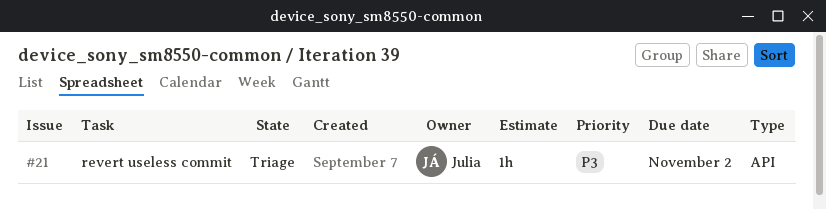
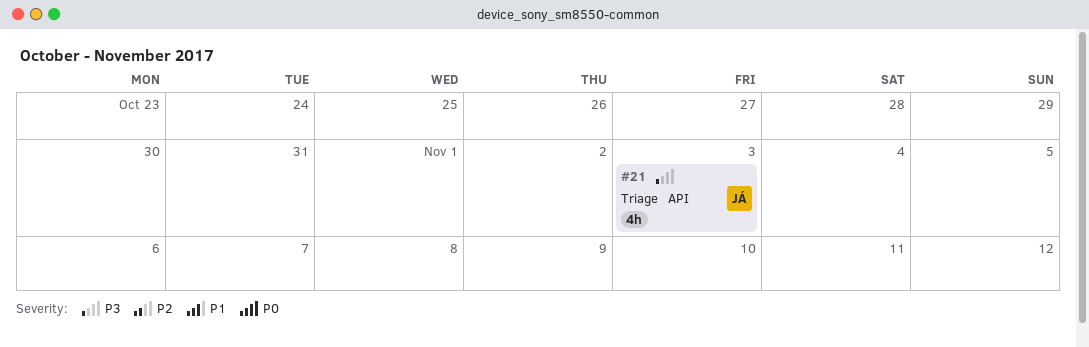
#21, estimate: 1h -> 4h
#21, due: Nov 2 -> Nov 3

